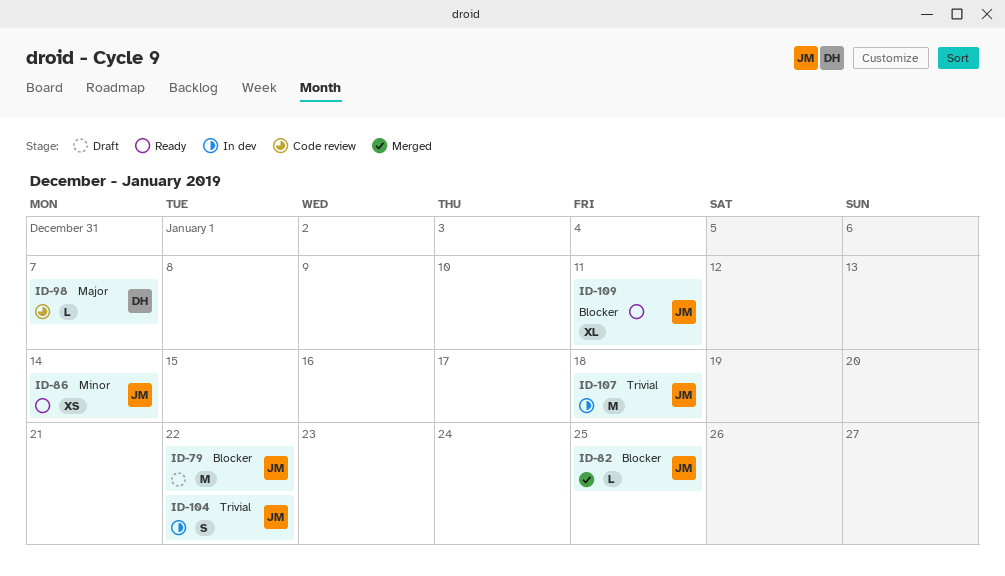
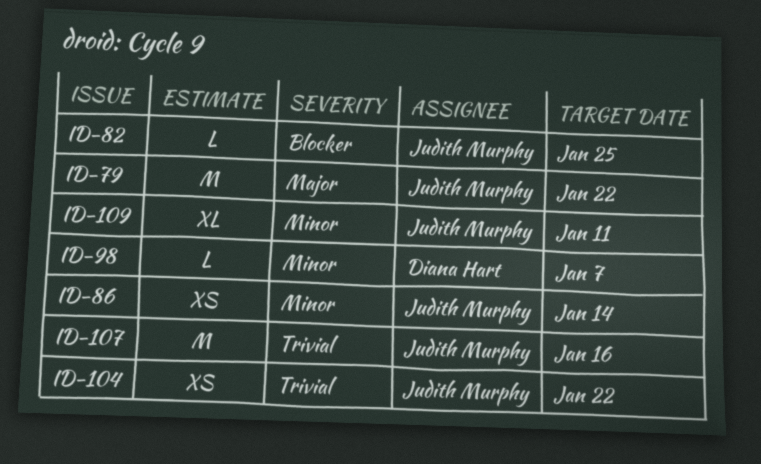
ID-79, priority: Blocker -> Major
ID-98, priority: Major -> Minor
ID-104, estimate: S -> XS
ID-107, due: Jan 18 -> Jan 16
ID-109, priority: Blocker -> Minor

